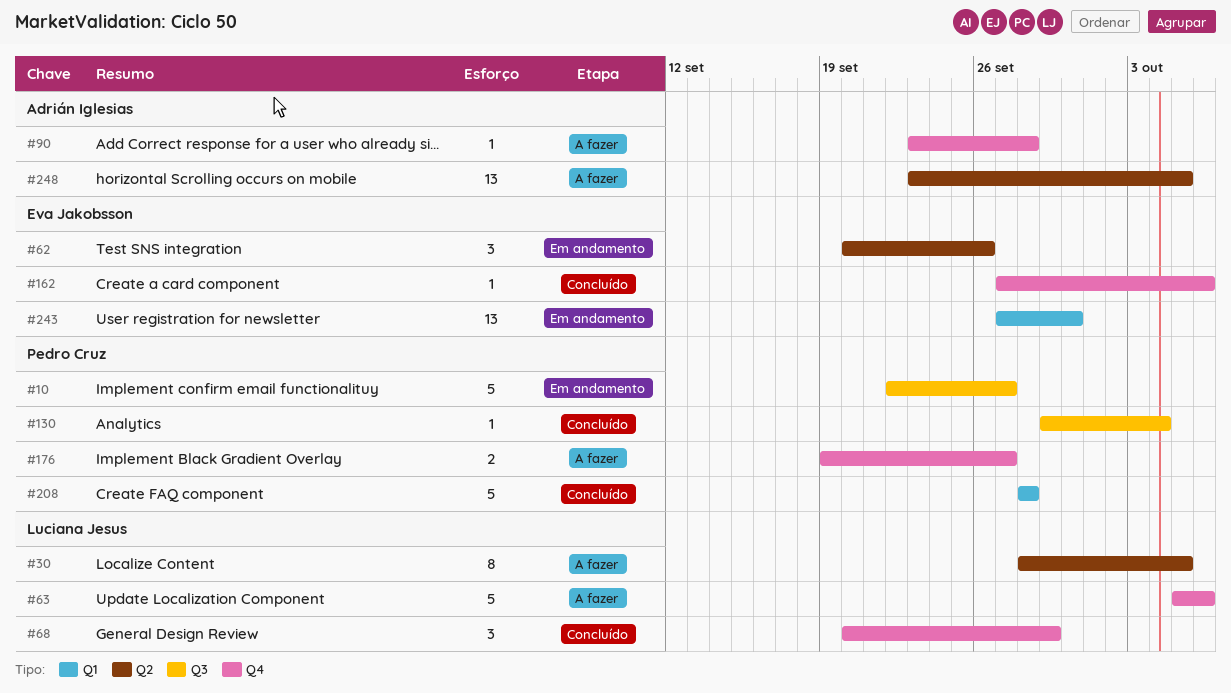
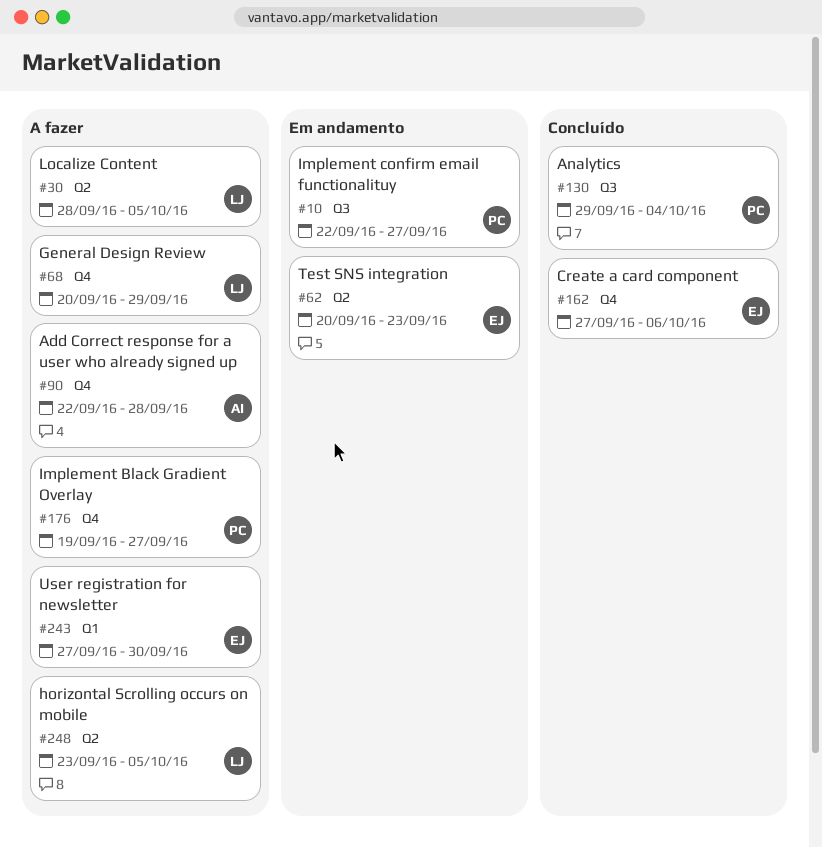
#62, due: Sep 26 -> Sep 23
#63: present -> none
#68, status: Concluído -> A fazer
#90, start: Sep 23 -> Sep 22
#208: present -> none
#243, status: Em andamento -> A fazer
#248, owner: Adrián Iglesias -> Luciana Jesus

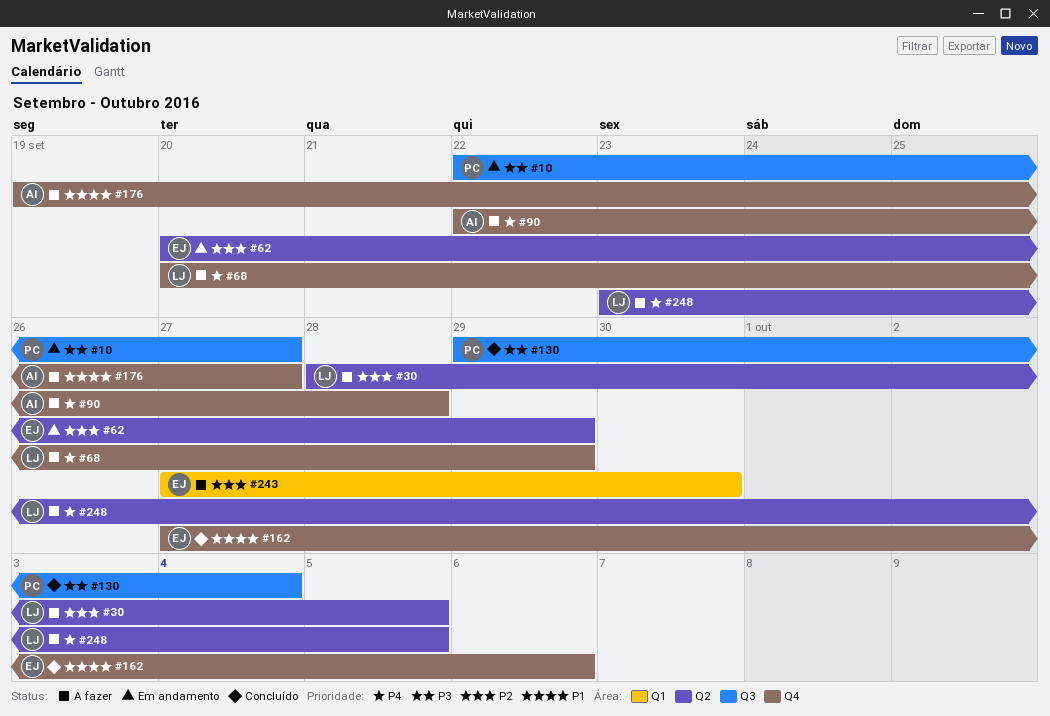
#62, due: Sep 23 -> Sep 29
#176, owner: PC -> AI

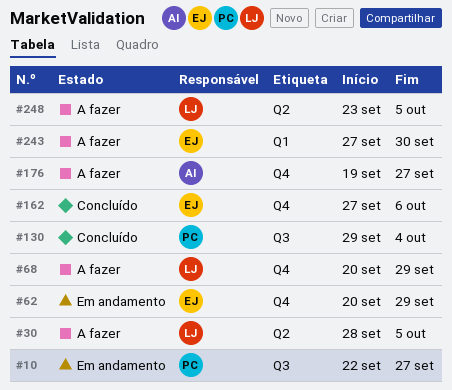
#62, label: Q2 -> Q4
#90: present -> none

